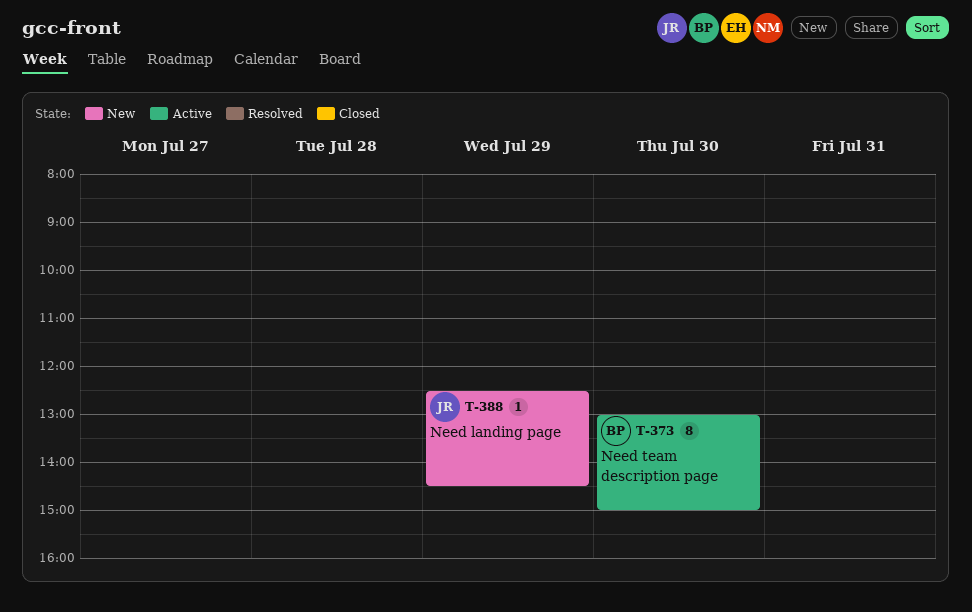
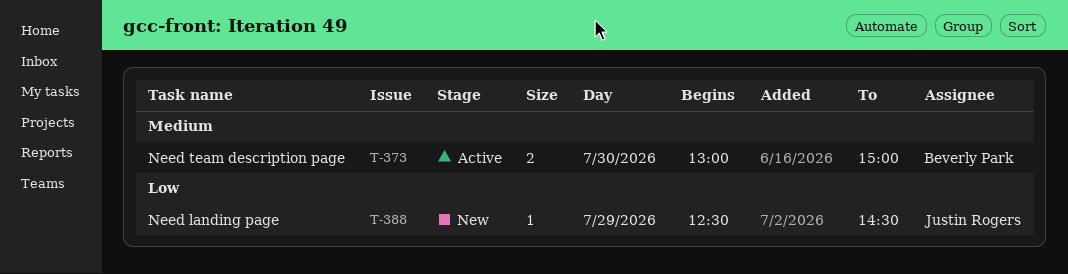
T-373, estimate: 8 -> 2

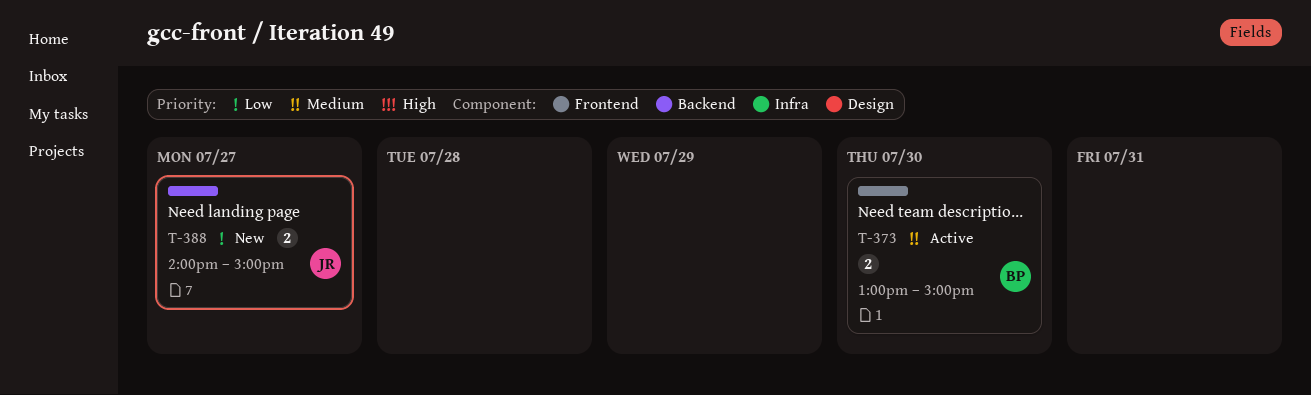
T-388, estimate: 1 -> 2
T-388, day: Jul 29 -> Jul 27
T-388, begins: 12:30 -> 14:00
T-388, ends: 14:30 -> 15:00

